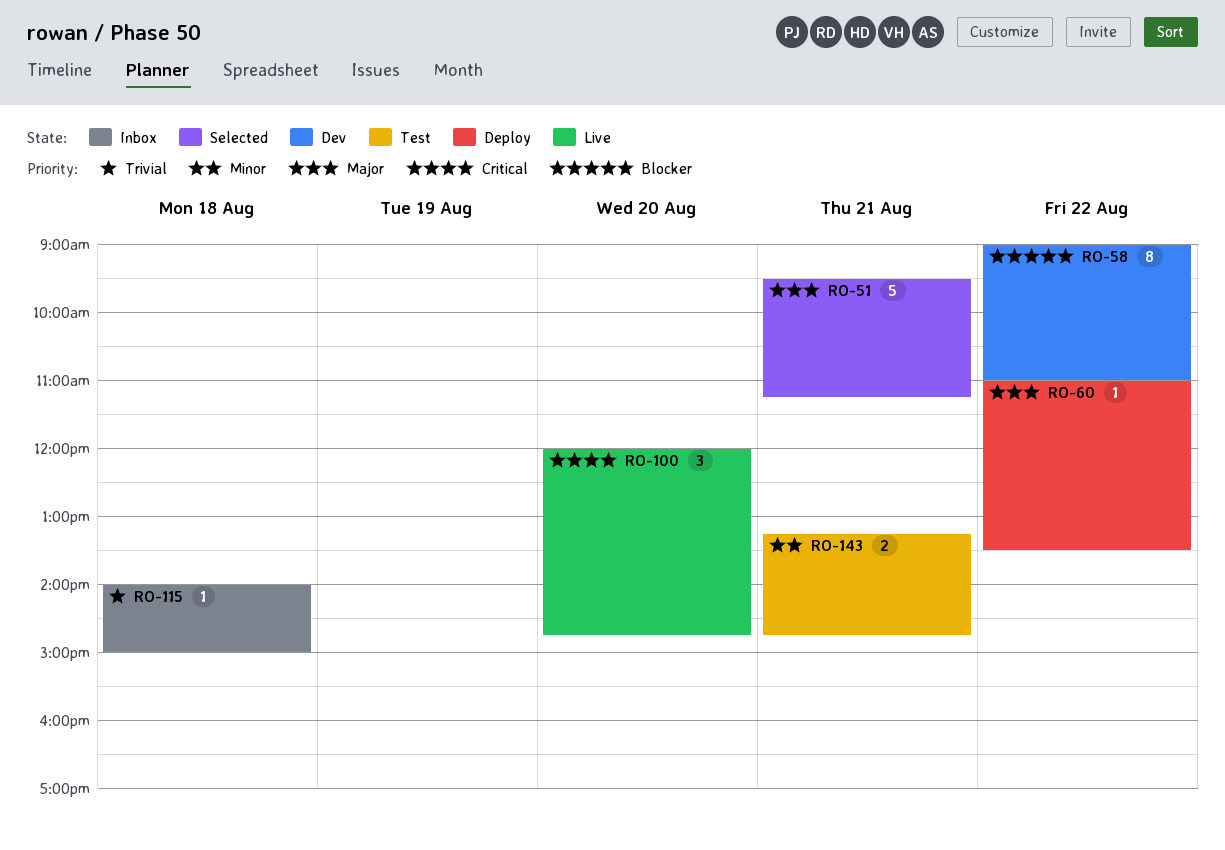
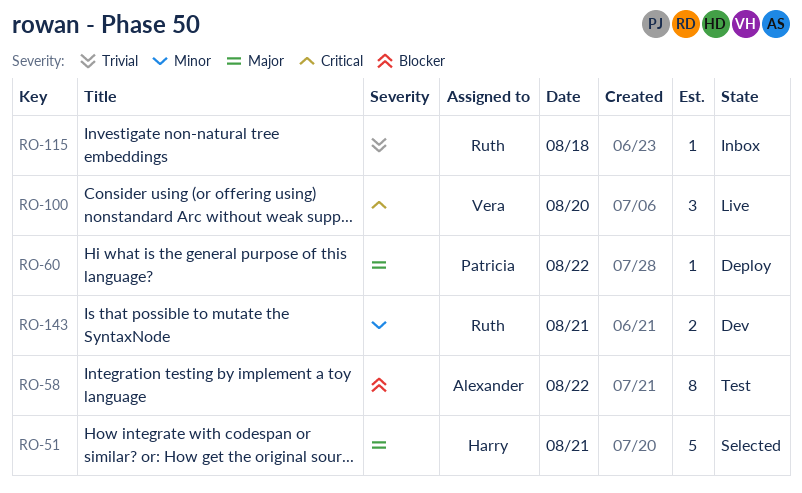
RO-58, status: Dev -> Test
RO-143, status: Test -> Dev

